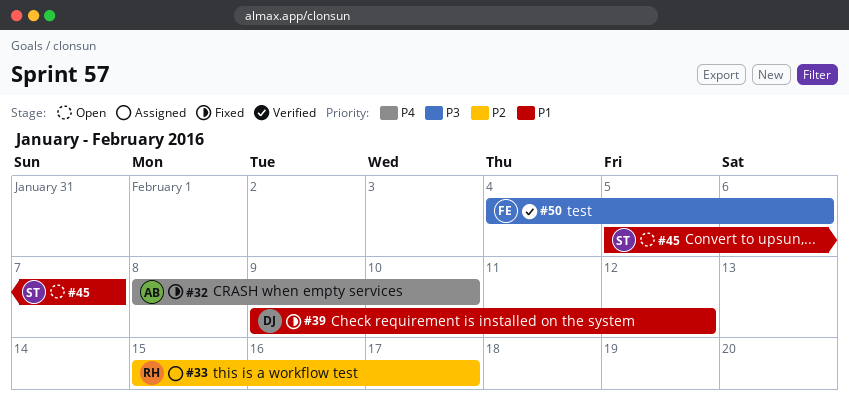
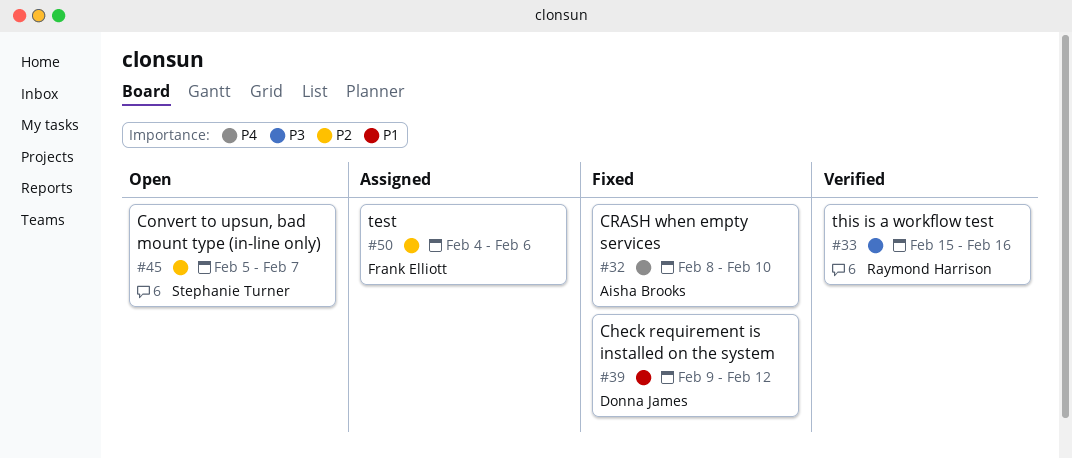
#33, status: Assigned -> Verified
#33, priority: P2 -> P3
#33, due: Feb 17 -> Feb 16
#45, priority: P1 -> P2
#50, status: Verified -> Assigned
#50, priority: P3 -> P2

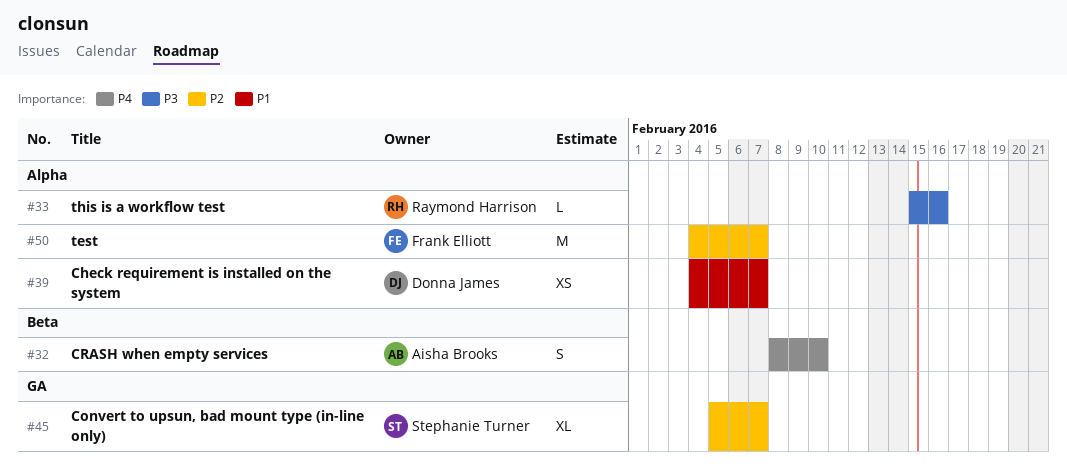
#39, start: Feb 9 -> Feb 4
#39, due: Feb 12 -> Feb 7
#50, due: Feb 6 -> Feb 7

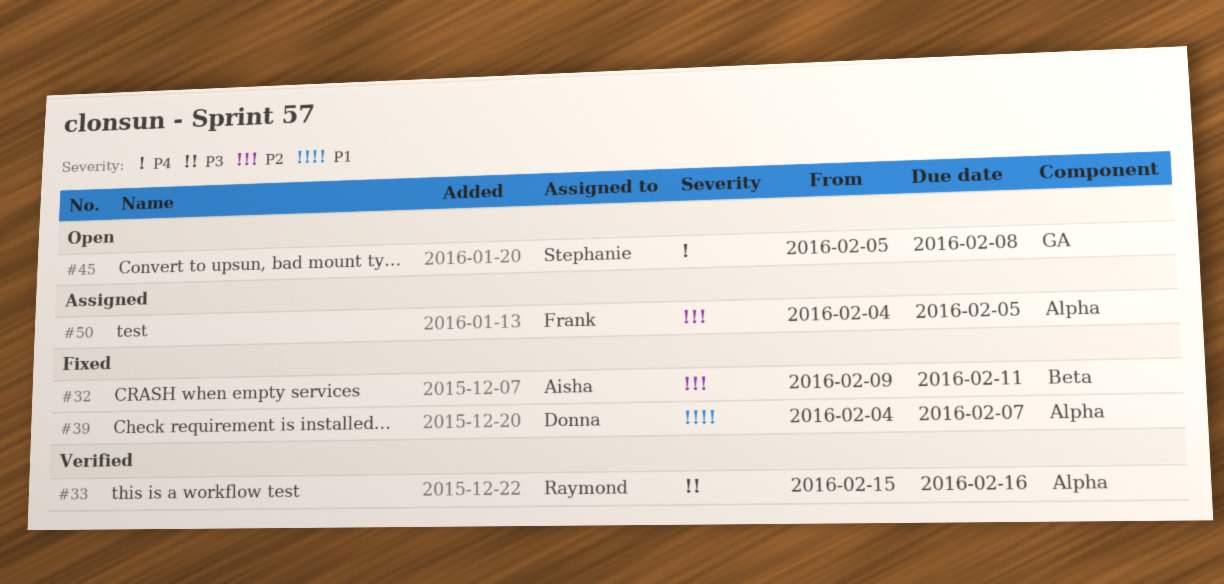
#32, priority: P4 -> P2
#32, start: Feb 8 -> Feb 9
#32, due: Feb 10 -> Feb 11
#45, priority: P2 -> P4
#45, due: Feb 7 -> Feb 8
#50, due: Feb 7 -> Feb 5

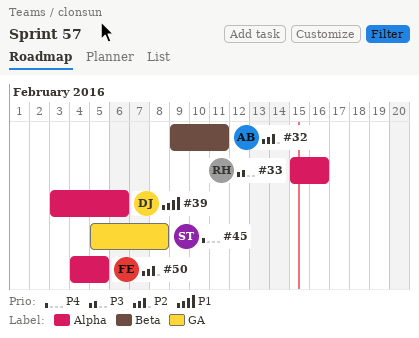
#39, start: Feb 4 -> Feb 3
#39, due: Feb 7 -> Feb 6

